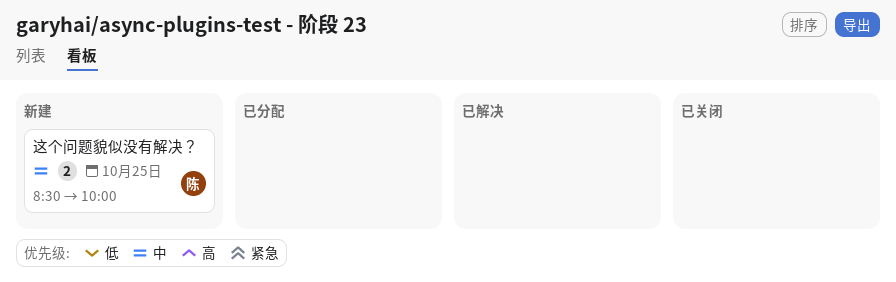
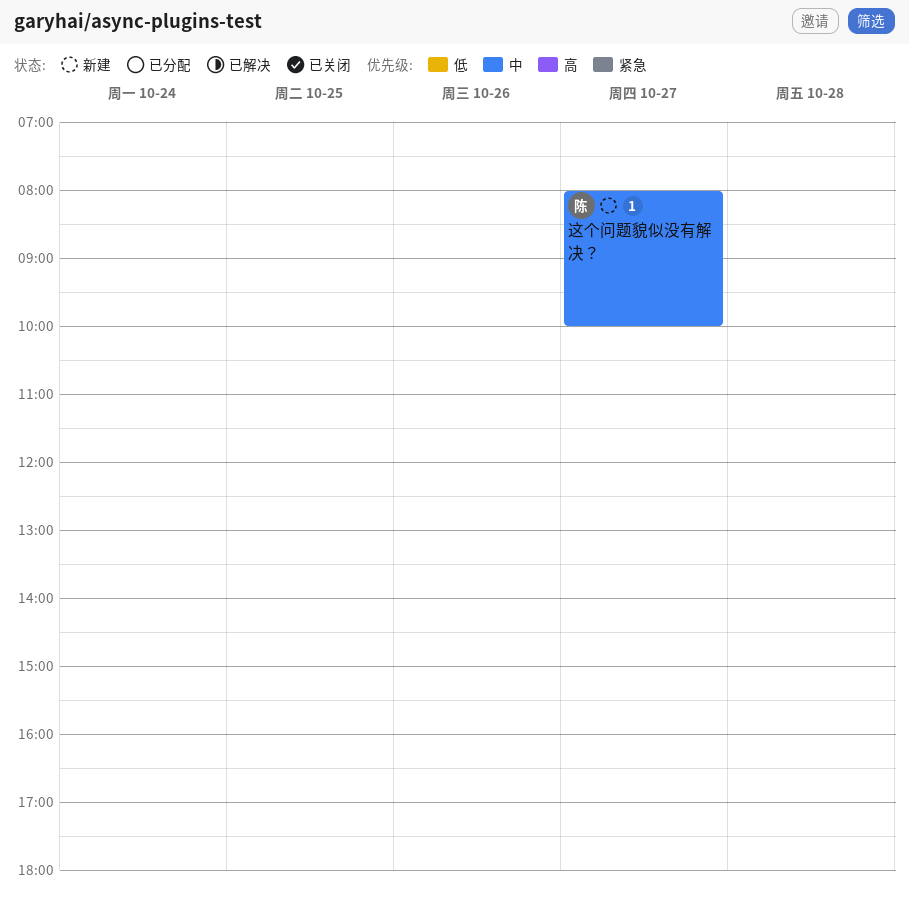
这个问题貌似没有解决？, estimate: 2 -> 1
这个问题貌似没有解决？, day: Oct 25 -> Oct 27
这个问题貌似没有解决？, begins: 08:30 -> 08:00

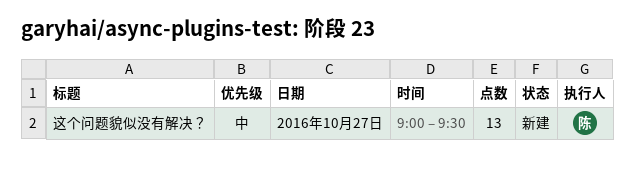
这个问题貌似没有解决？, estimate: 1 -> 13
这个问题貌似没有解决？, begins: 08:00 -> 09:00
这个问题貌似没有解决？, ends: 10:00 -> 09:30

